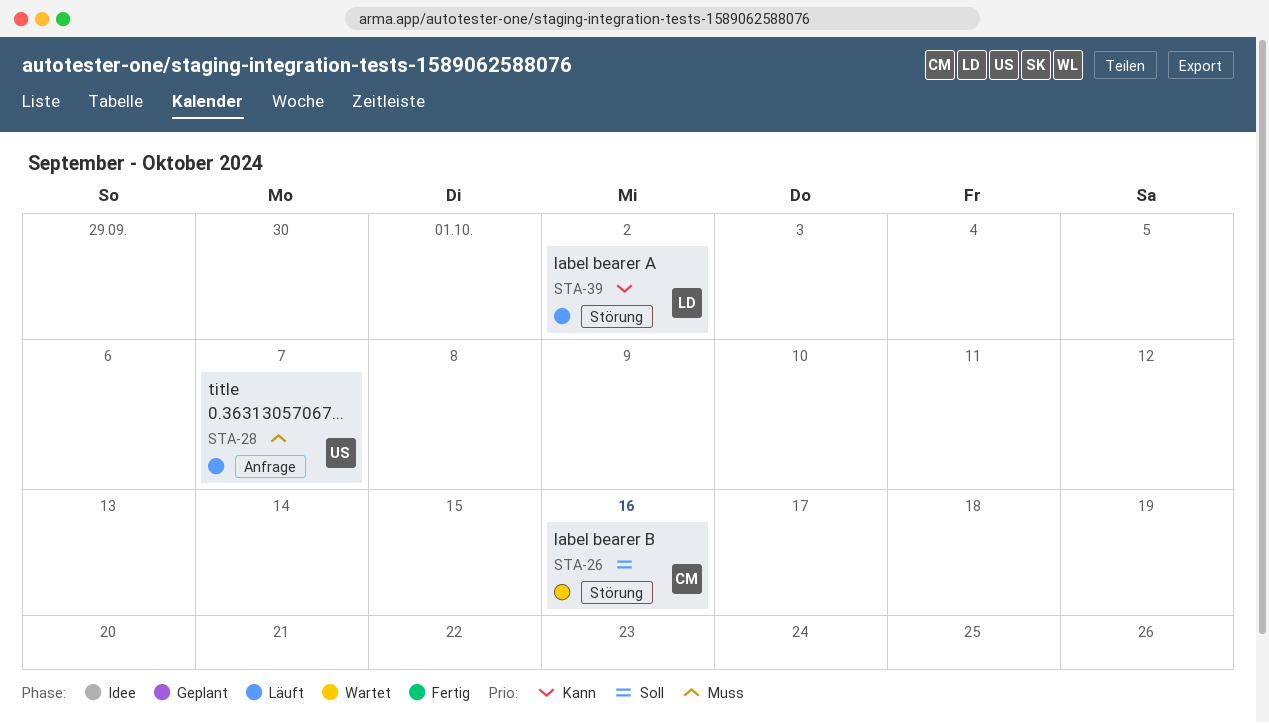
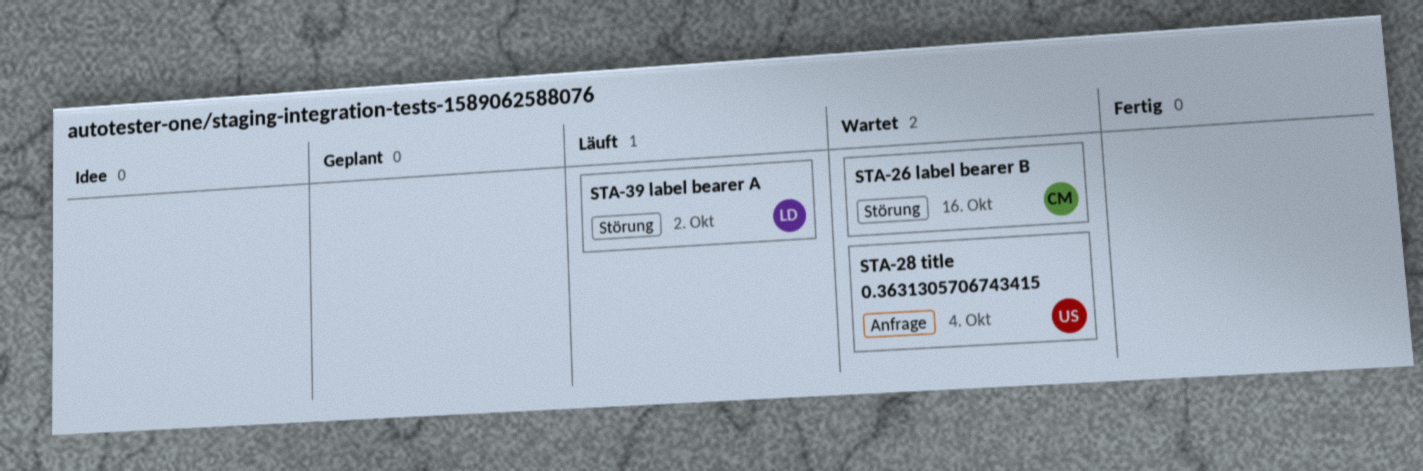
STA-28, status: Läuft -> Wartet
STA-28, due: Oct 7 -> Oct 4

